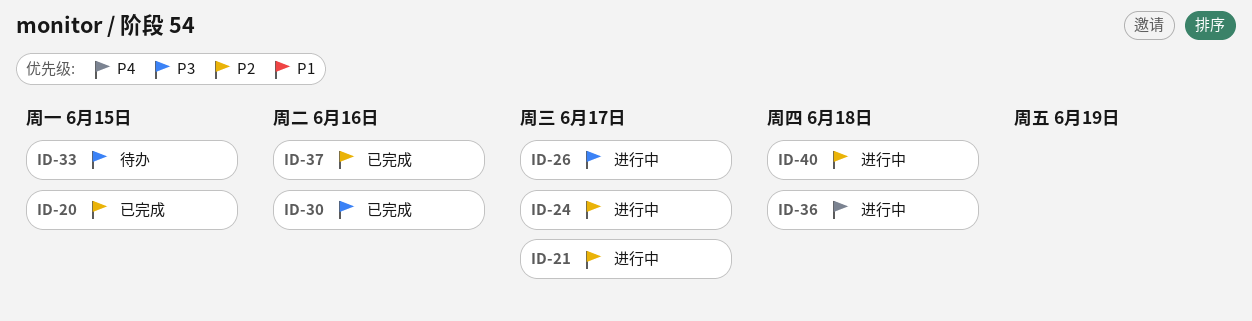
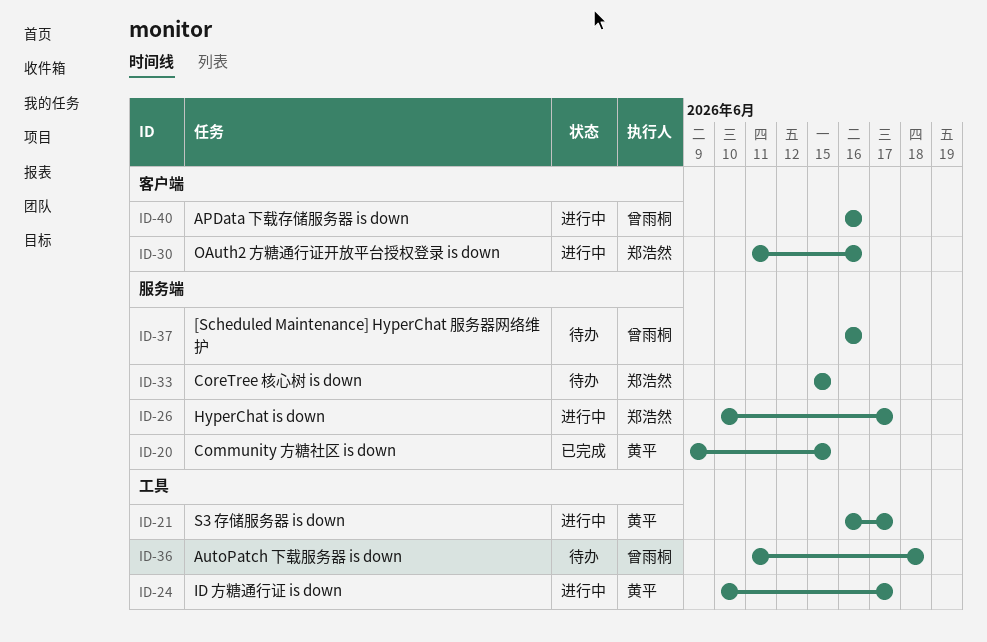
ID-30, status: 已完成 -> 进行中
ID-36, status: 进行中 -> 待办
ID-37, status: 已完成 -> 待办
ID-40, due: Jun 18 -> Jun 16

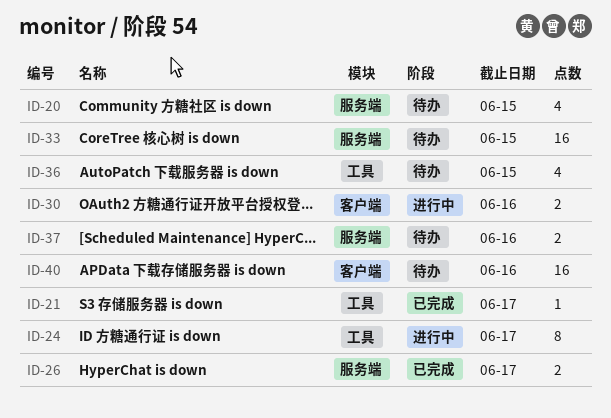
ID-20, status: 已完成 -> 待办
ID-21, status: 进行中 -> 已完成
ID-26, status: 进行中 -> 已完成
ID-36, due: Jun 18 -> Jun 15
ID-40, status: 进行中 -> 待办

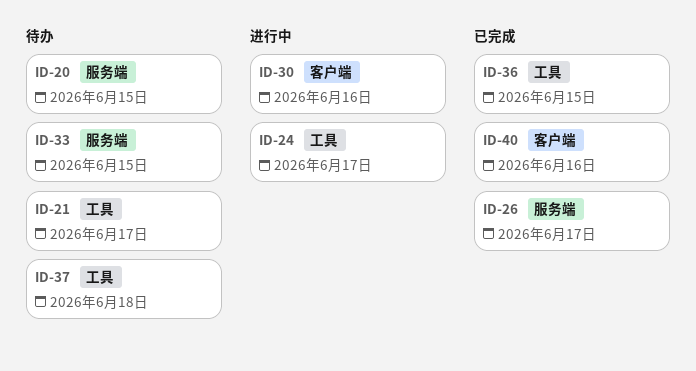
ID-21, status: 已完成 -> 待办
ID-36, status: 待办 -> 已完成
ID-37, label: 服务端 -> 工具
ID-37, due: Jun 16 -> Jun 18
ID-40, status: 待办 -> 已完成

